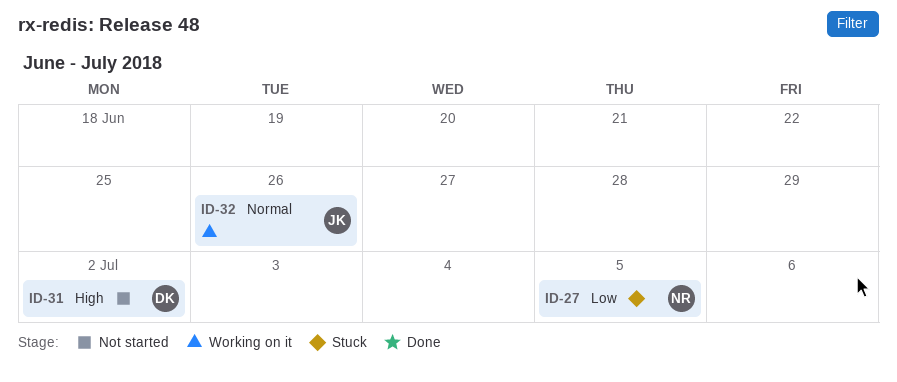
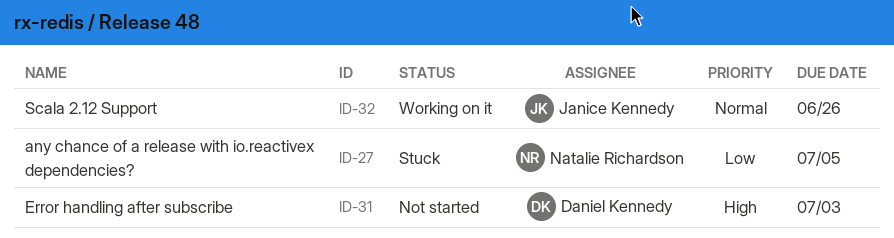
ID-31, due: Jul 2 -> Jul 3

